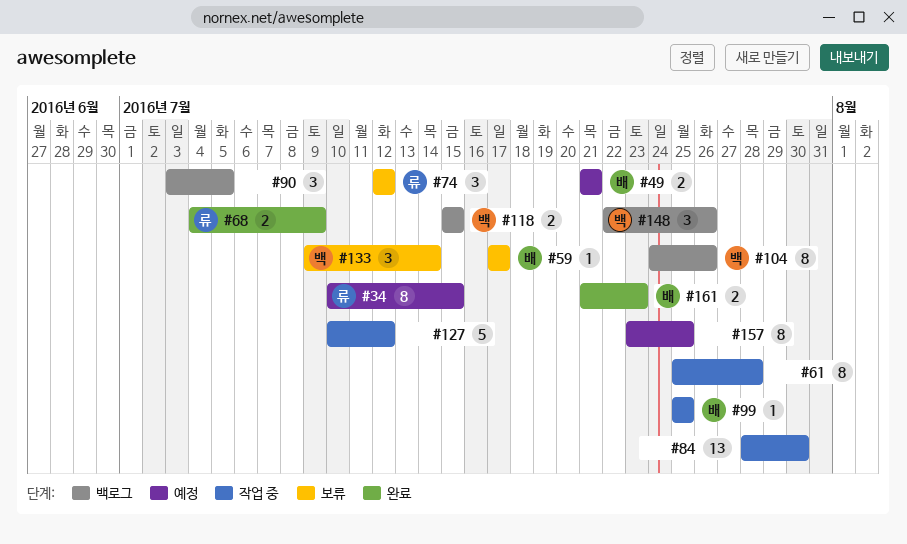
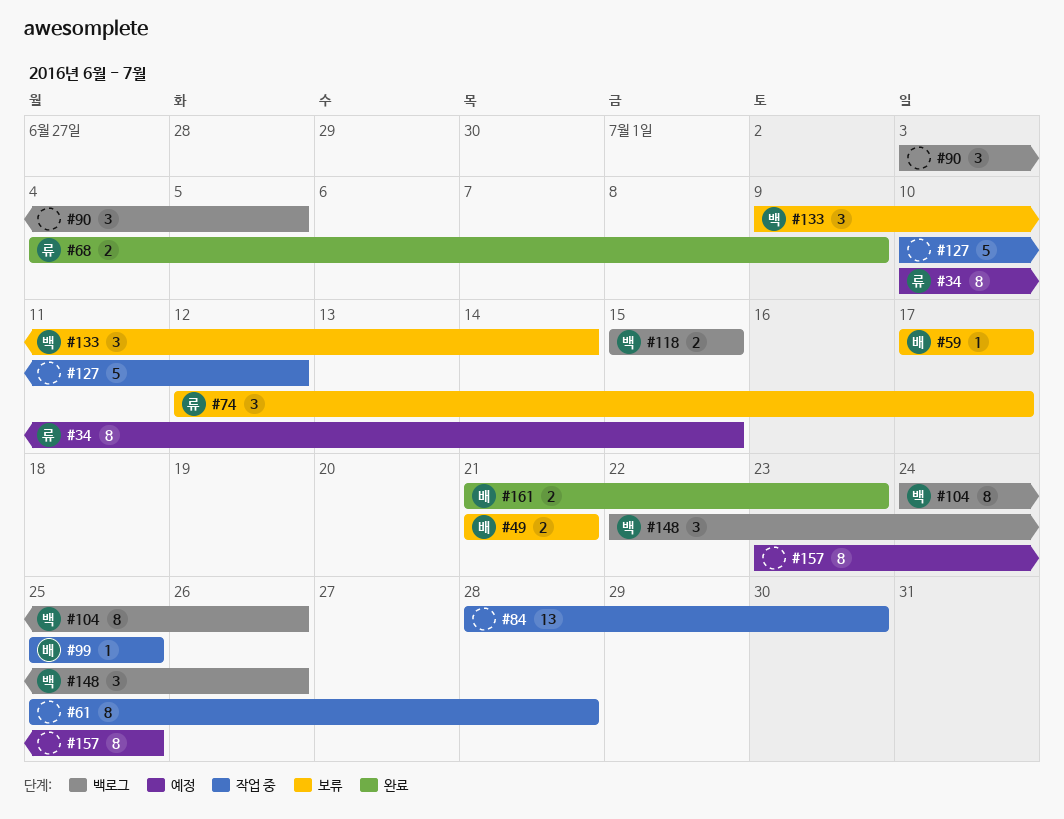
#49, status: 예정 -> 보류
#74, due: Jul 12 -> Jul 17

